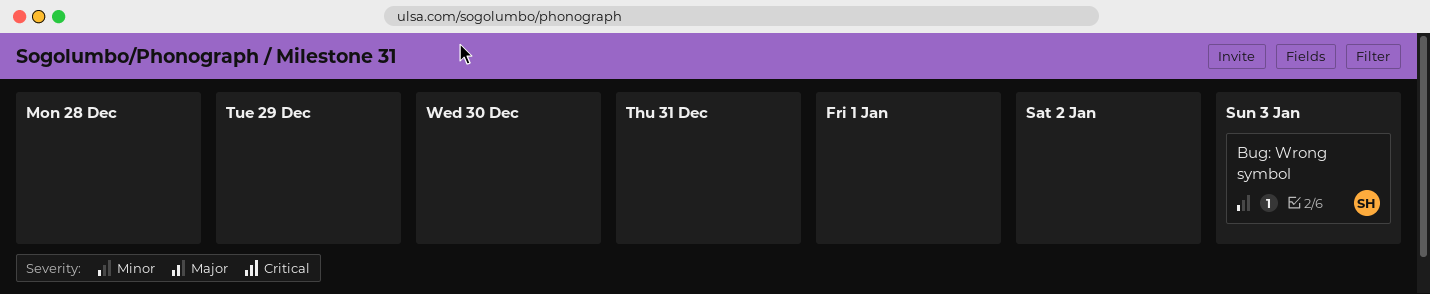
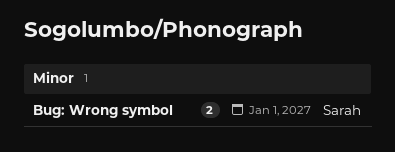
Bug: Wrong symbol, estimate: 1 -> 2
Bug: Wrong symbol, due: Jan 3 -> Jan 1

